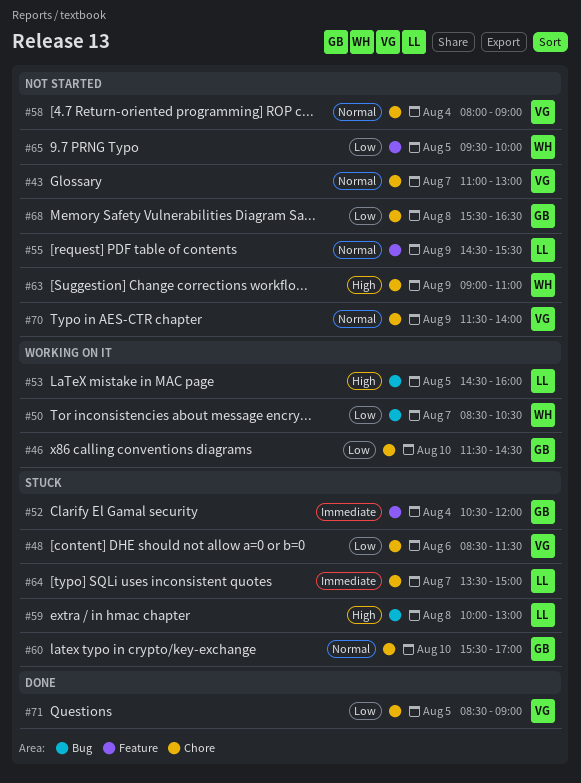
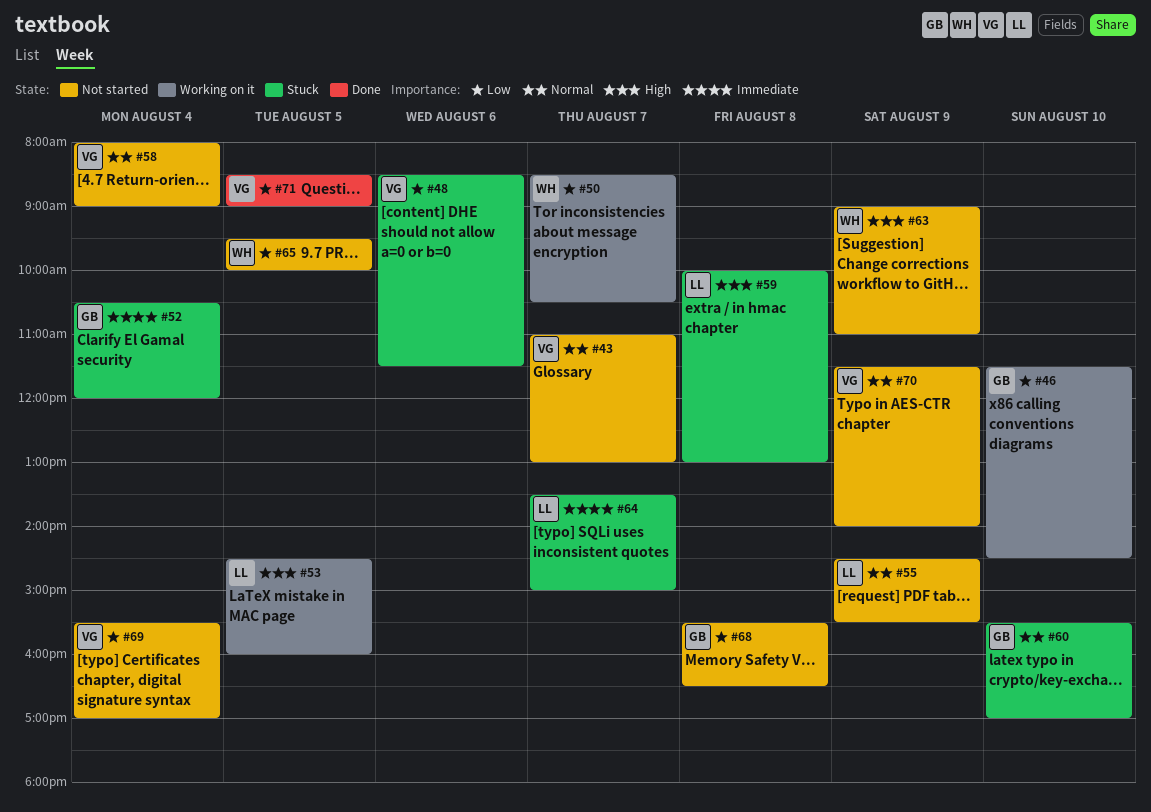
#69: none -> present

